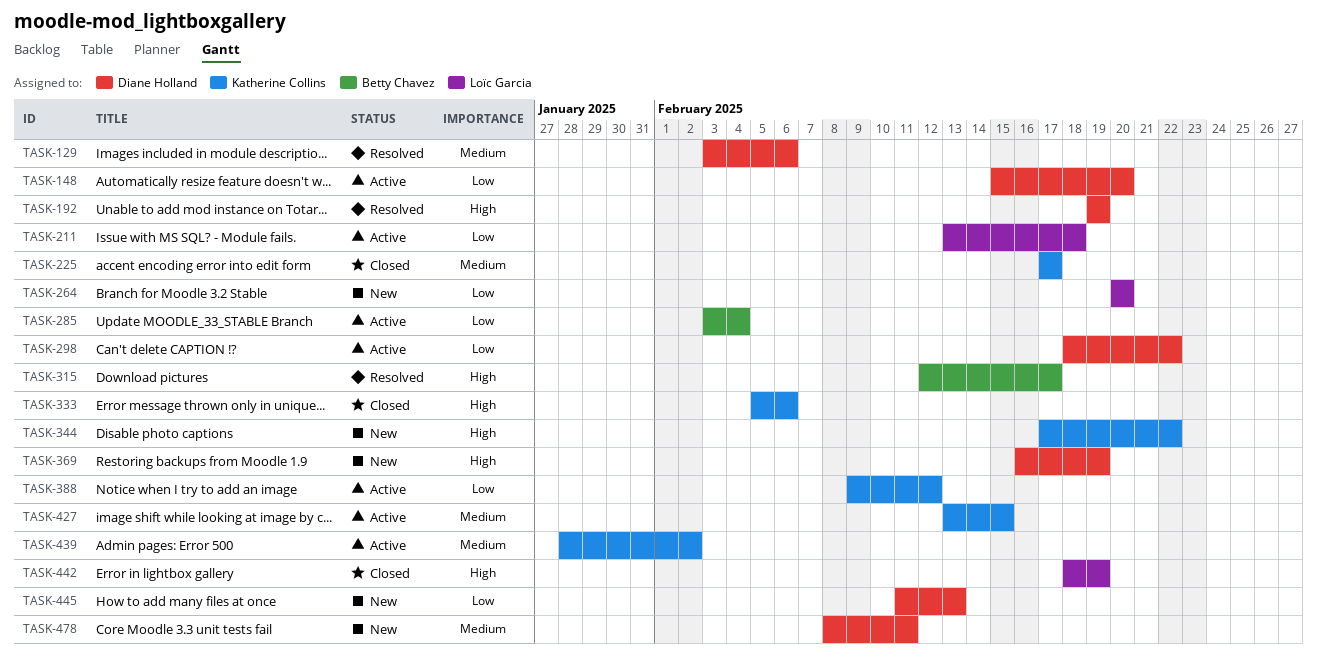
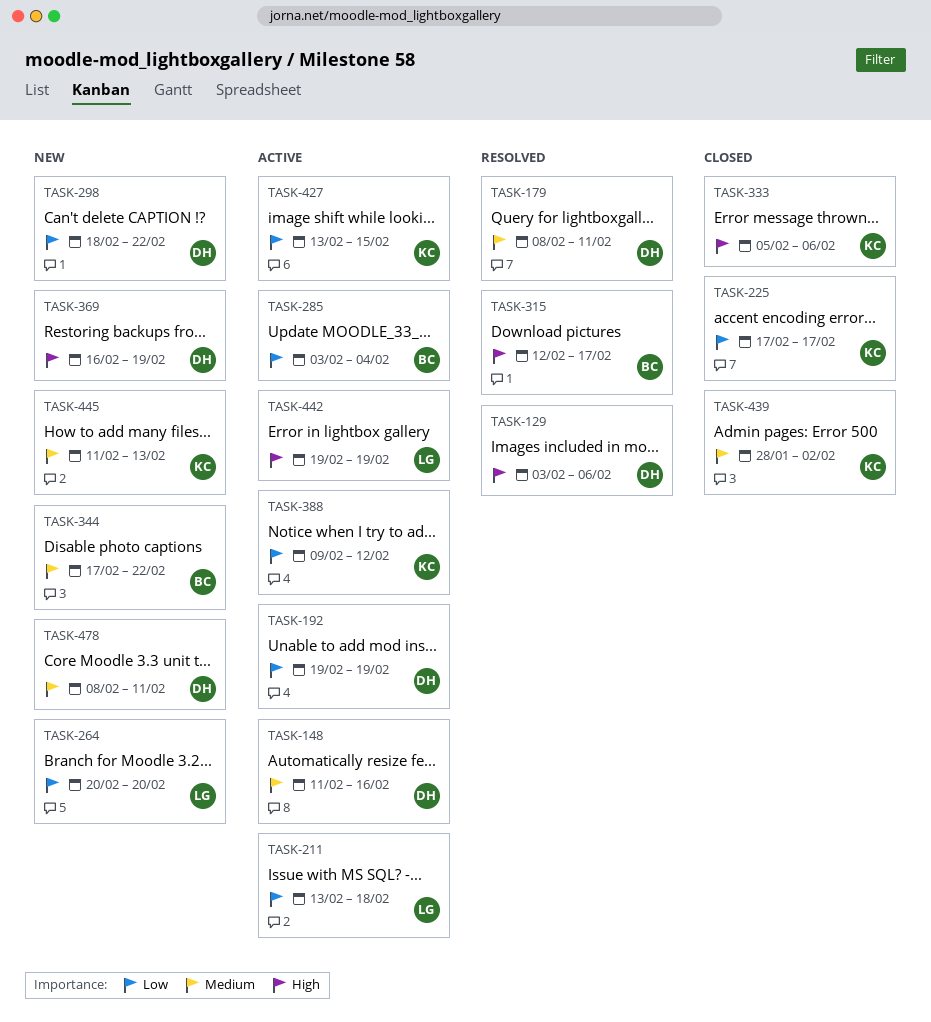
TASK-129, priority: Medium -> High
TASK-148, priority: Low -> Medium
TASK-148, start: Feb 15 -> Feb 11
TASK-148, due: Feb 20 -> Feb 16
TASK-179: none -> present
TASK-192, status: Resolved -> Active
TASK-192, priority: High -> Low
TASK-225, priority: Medium -> Low
TASK-298, status: Active -> New
TASK-344, owner: Katherine Collins -> Betty Chavez
TASK-344, priority: High -> Medium
TASK-427, priority: Medium -> Low
TASK-439, status: Active -> Closed
TASK-442, status: Closed -> Active
TASK-442, start: Feb 18 -> Feb 19
TASK-445, owner: Diane Holland -> Katherine Collins
TASK-445, priority: Low -> Medium

